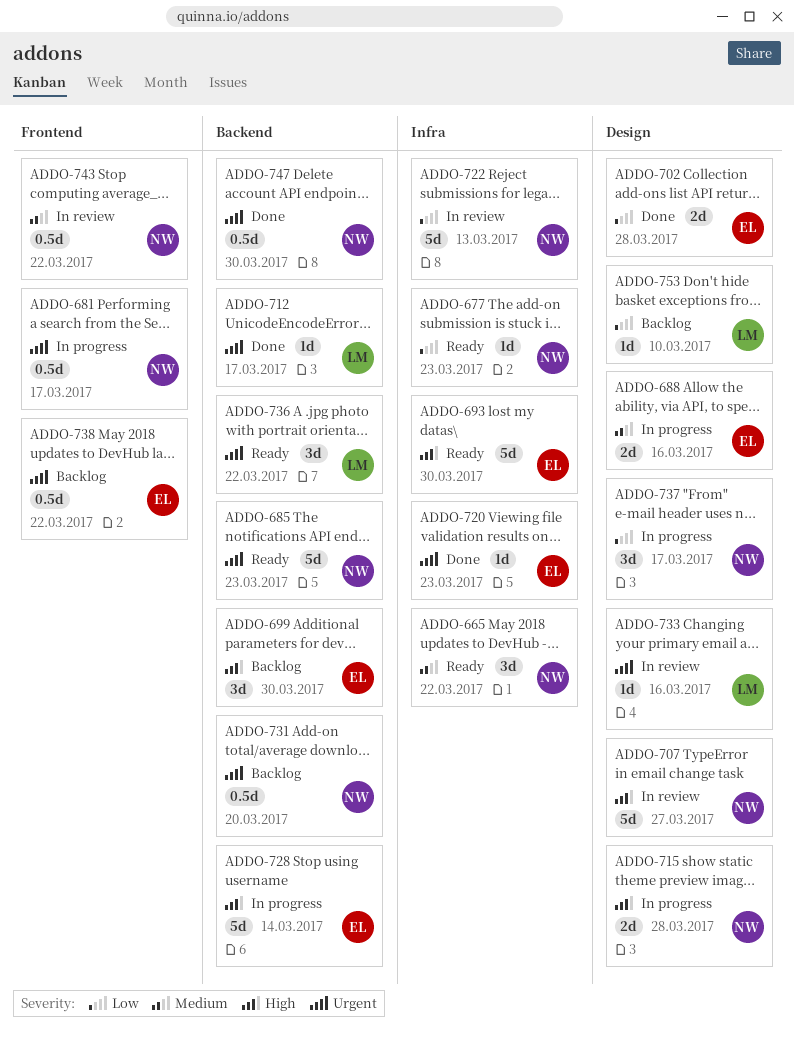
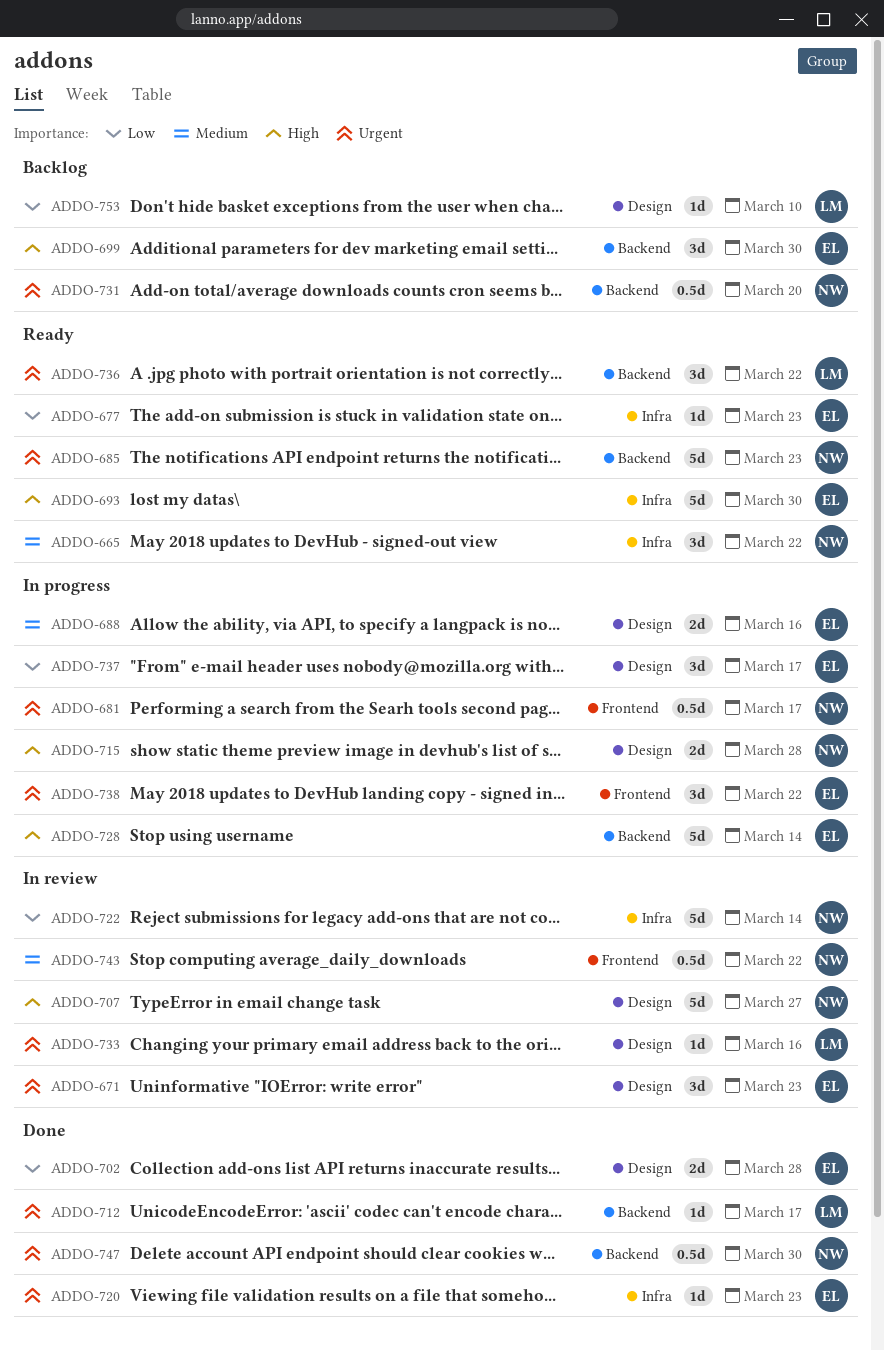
ADDO-671: none -> present
ADDO-677, owner: NW -> EL
ADDO-722, due: Mar 13 -> Mar 14
ADDO-737, owner: NW -> EL
ADDO-738, status: Backlog -> In progress
ADDO-738, estimate: 0.5d -> 3d

